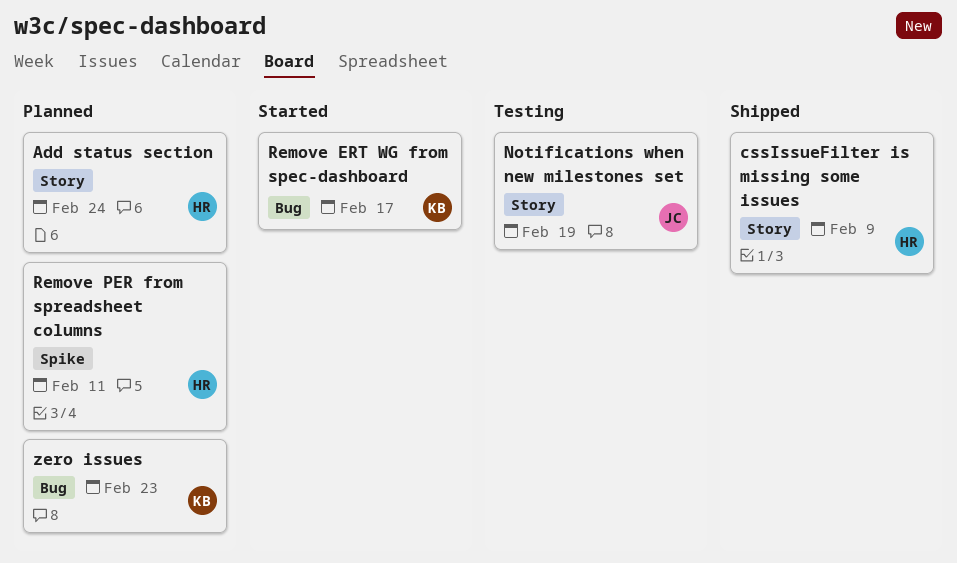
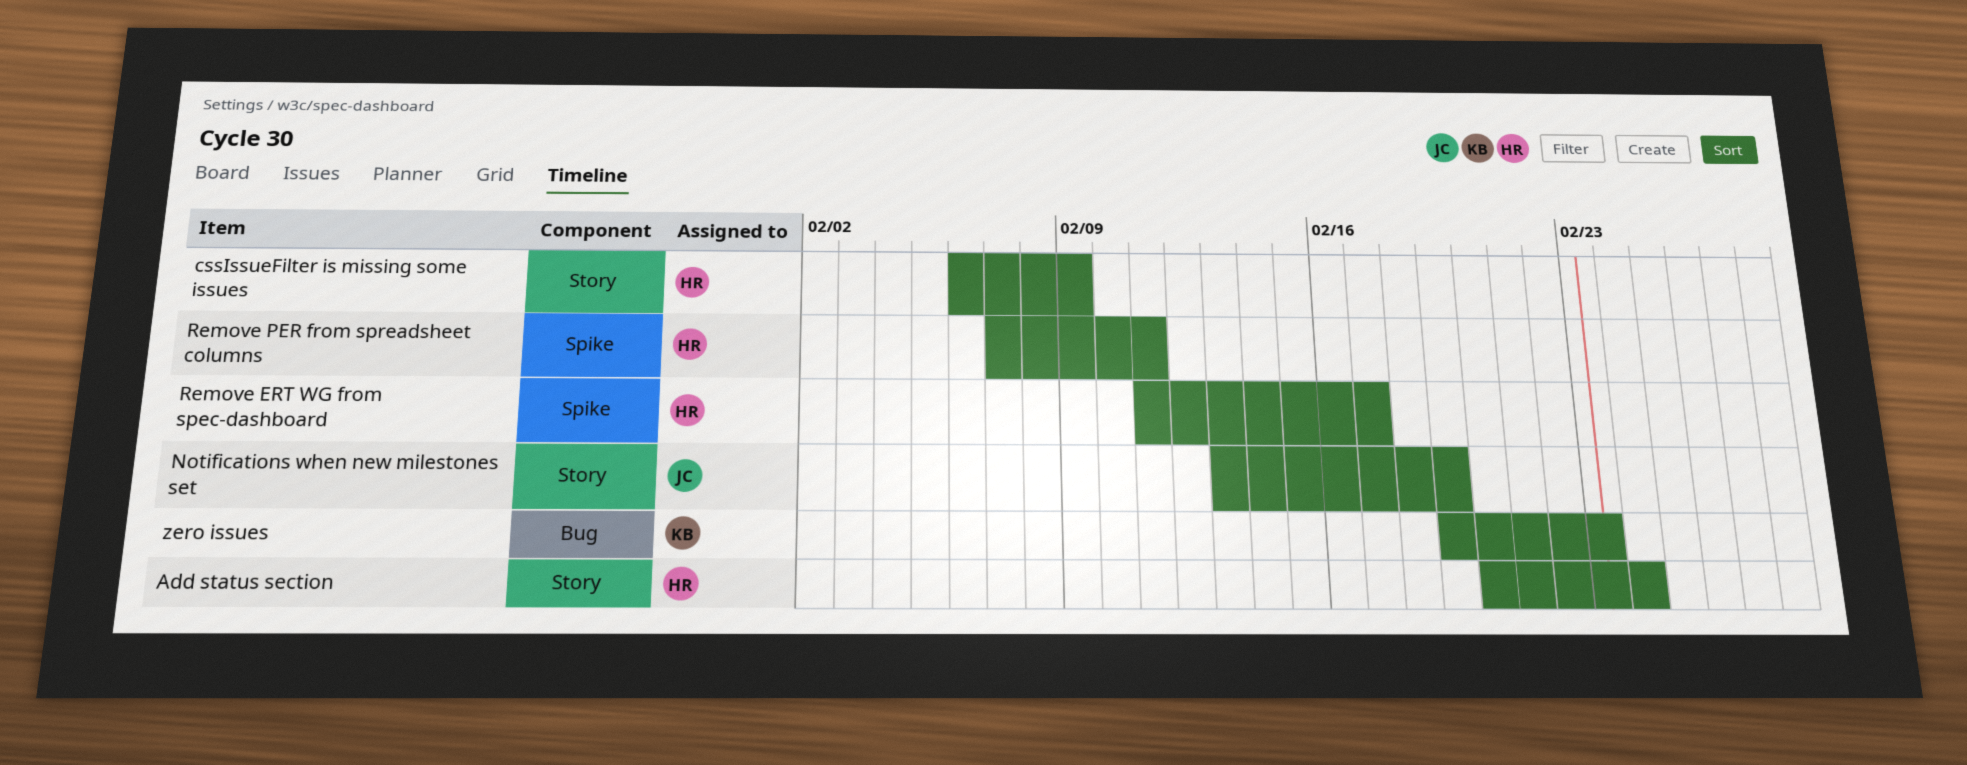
Remove ERT WG from spec-dashboard, owner: KB -> HR
Remove ERT WG from spec-dashboard, label: Bug -> Spike

